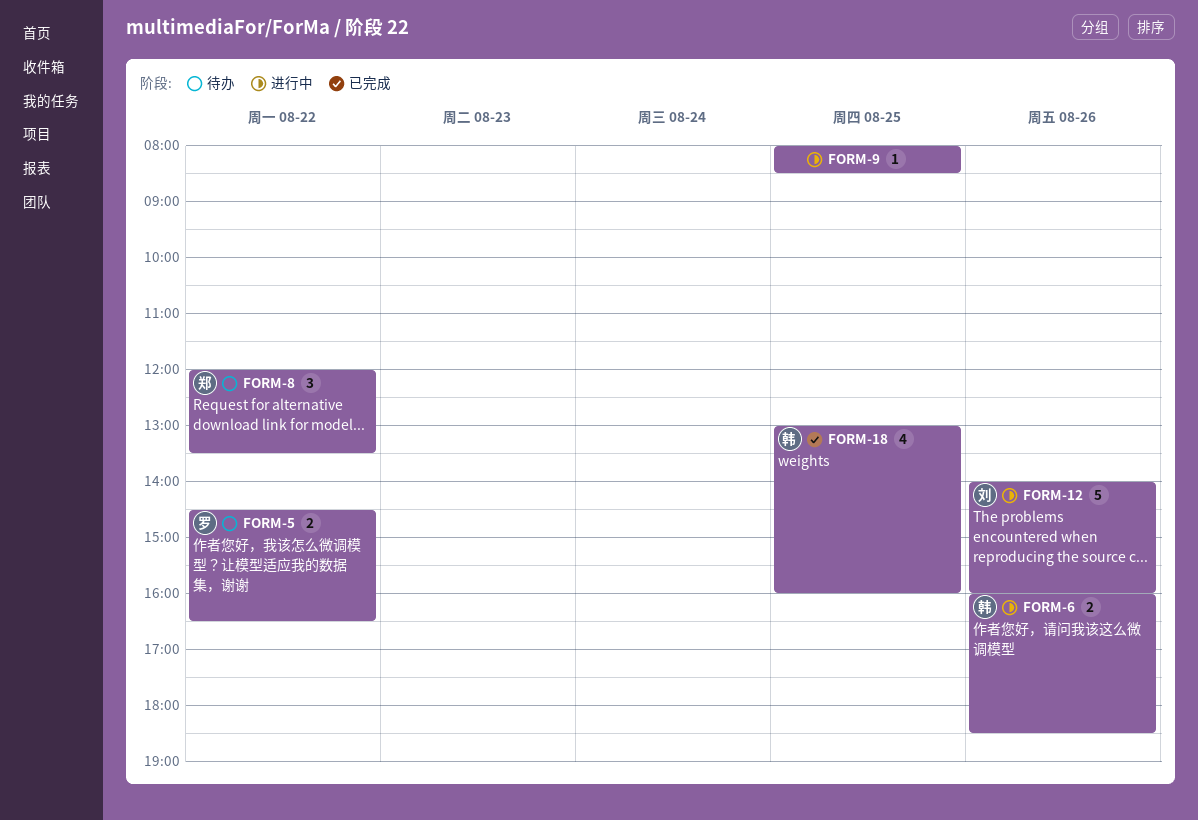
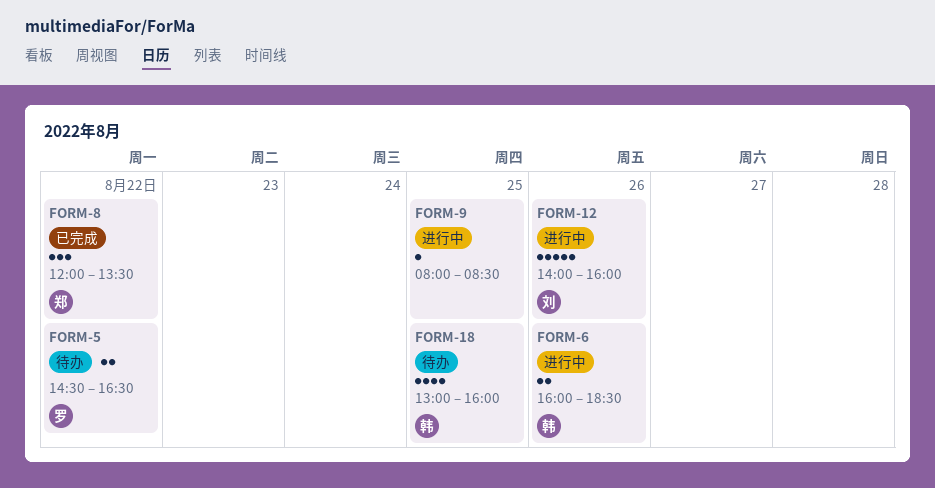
FORM-8, status: 待办 -> 已完成
FORM-18, status: 已完成 -> 待办

